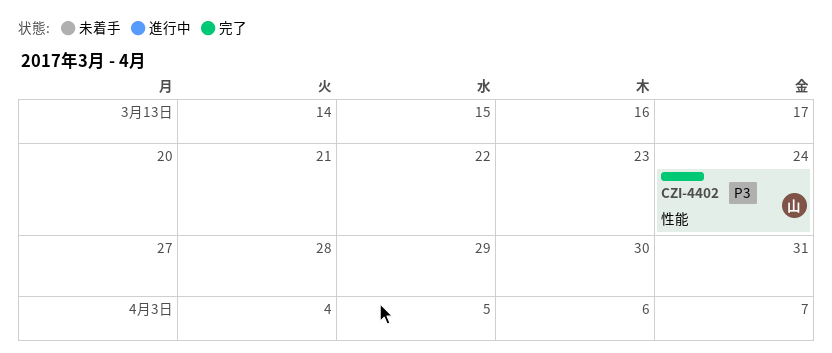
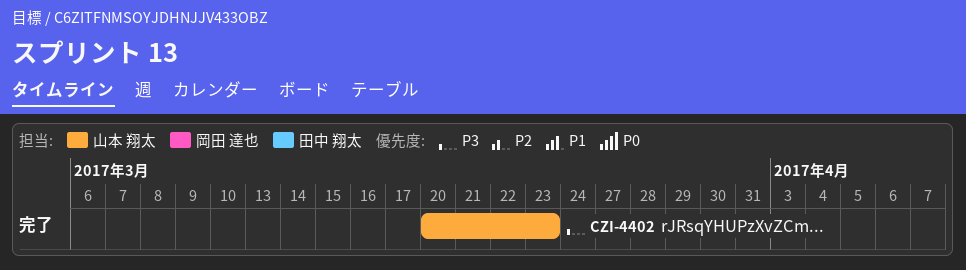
CZI-4402, due: Mar 24 -> Mar 23

